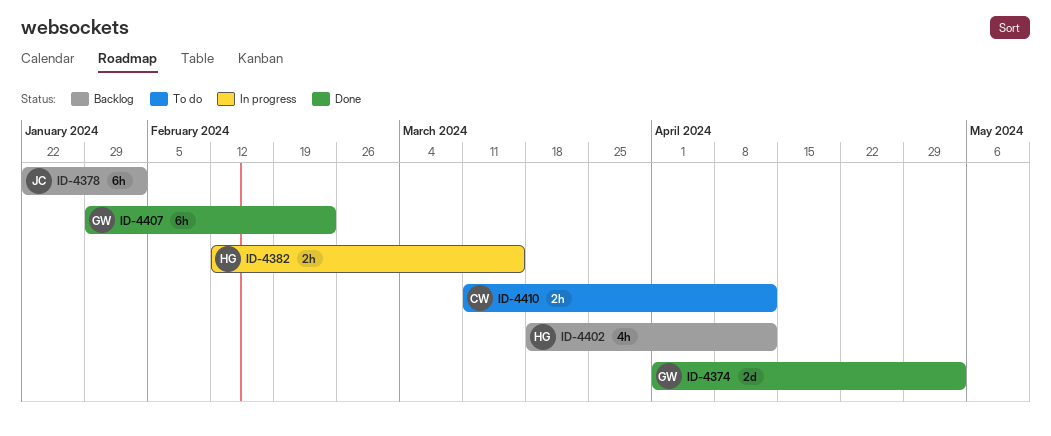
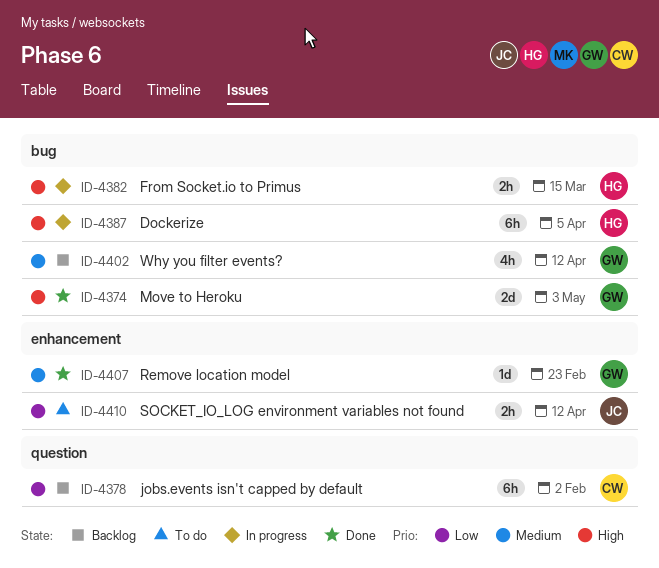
ID-4378, owner: JC -> CW
ID-4387: none -> present
ID-4402, owner: HG -> GW
ID-4407, estimate: 6h -> 1d
ID-4410, owner: CW -> JC

